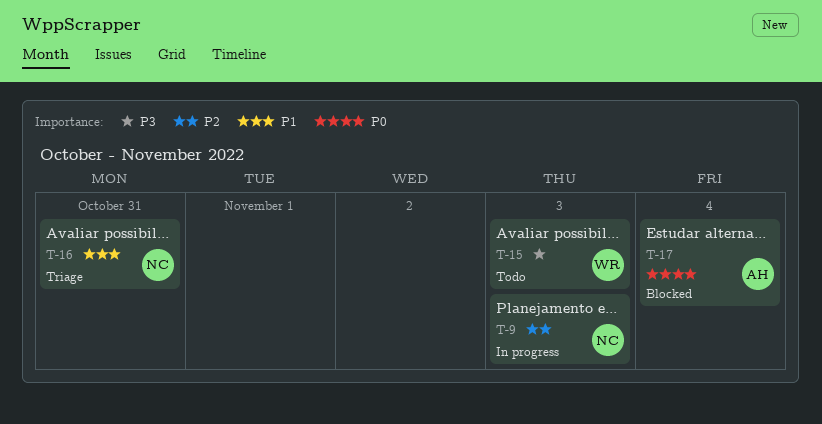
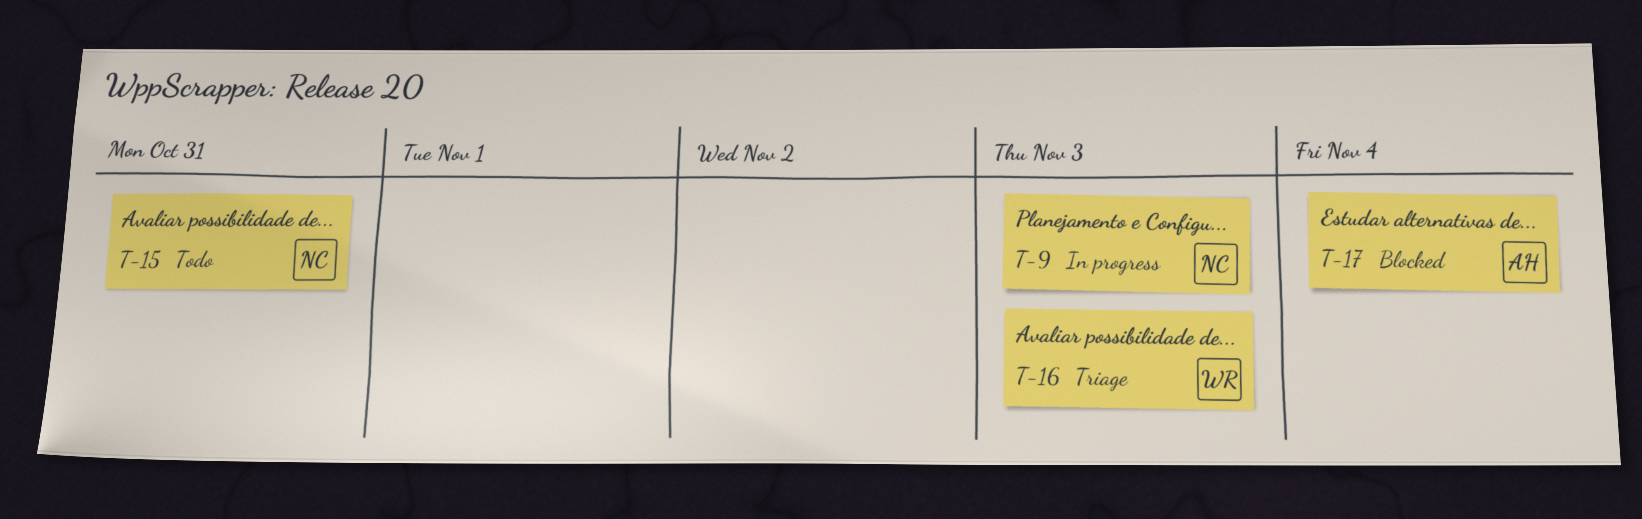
T-15, owner: WR -> NC
T-15, due: Nov 3 -> Oct 31
T-16, owner: NC -> WR
T-16, due: Oct 31 -> Nov 3

